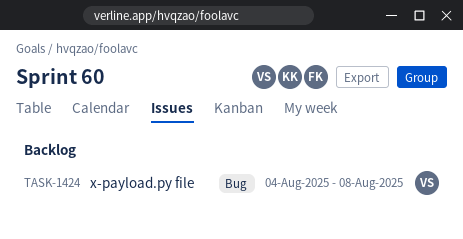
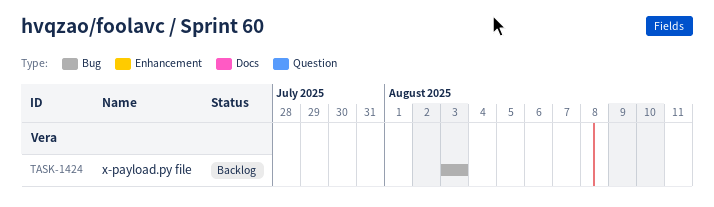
TASK-1424, start: Aug 4 -> Aug 3
TASK-1424, due: Aug 8 -> Aug 3

